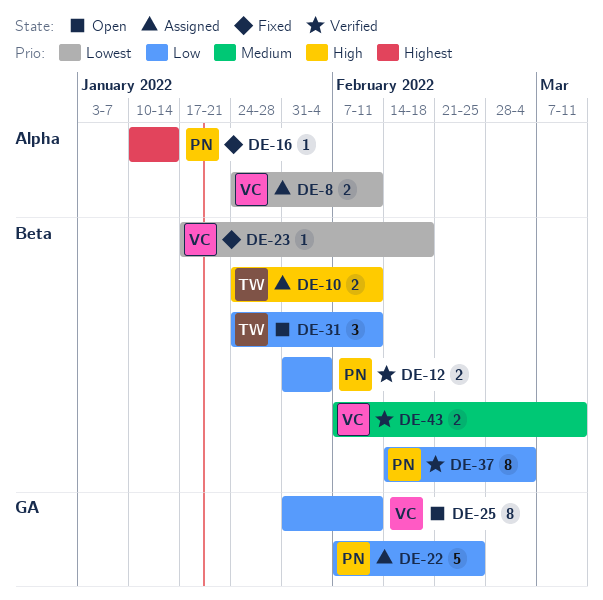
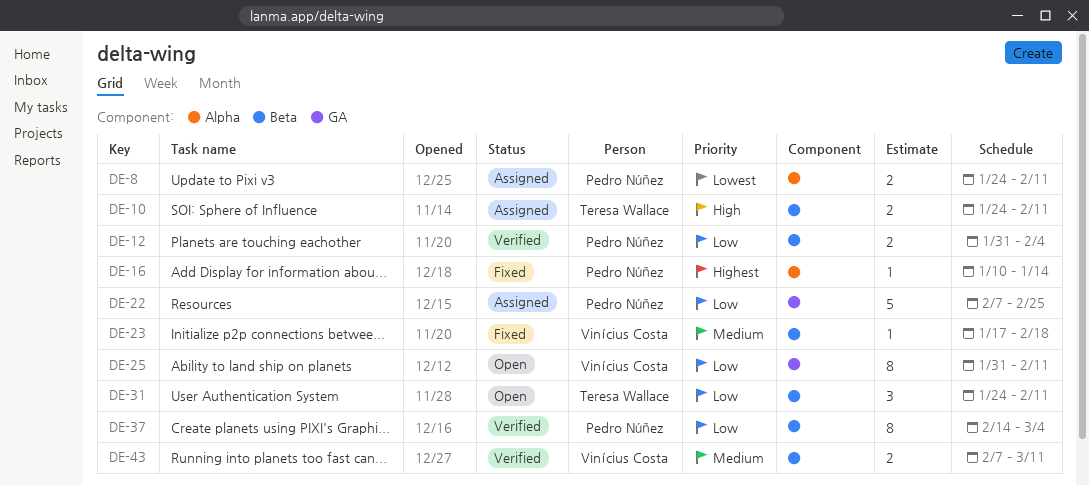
DE-8, owner: Vinícius Costa -> Pedro Núñez
DE-23, priority: Lowest -> Medium

